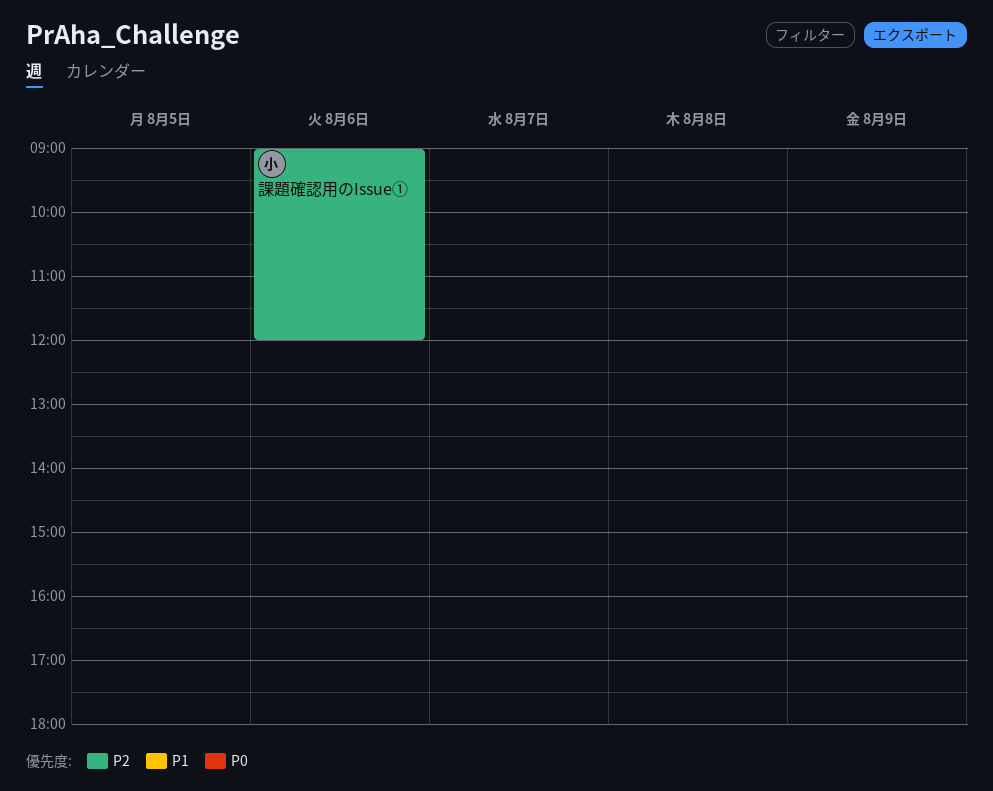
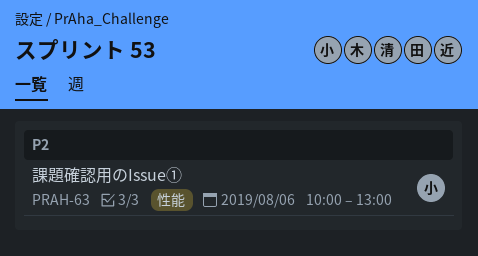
課題確認用のIssue①, begins: 09:00 -> 10:00
課題確認用のIssue①, ends: 12:00 -> 13:00

